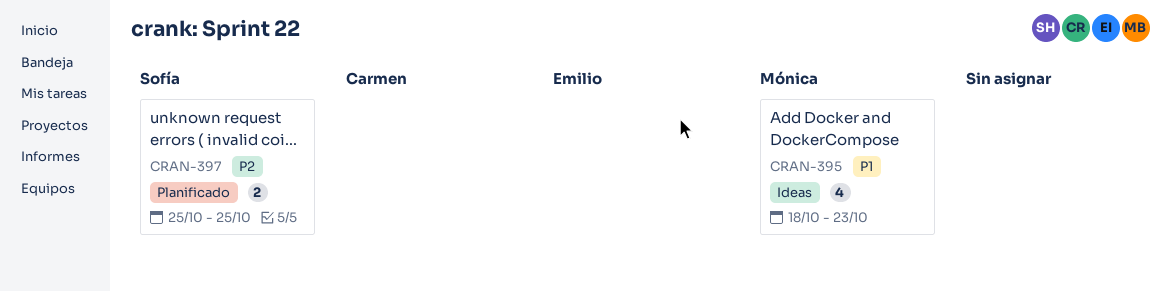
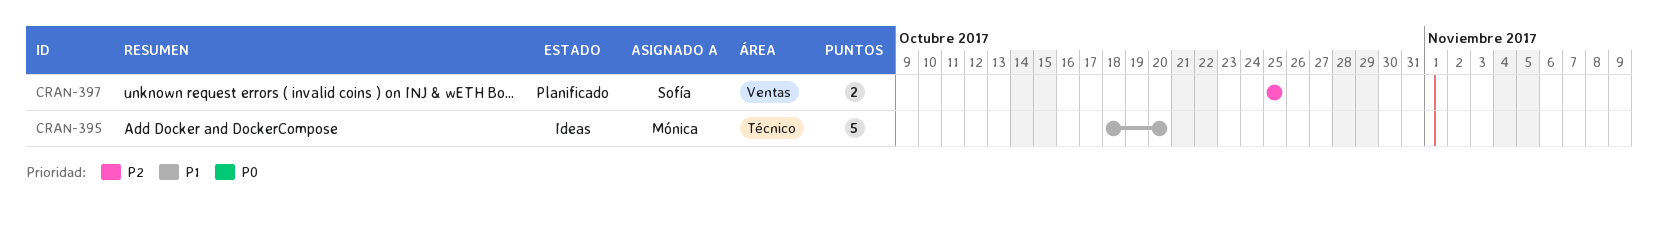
CRAN-395, estimate: 4 -> 5
CRAN-395, due: Oct 23 -> Oct 20

